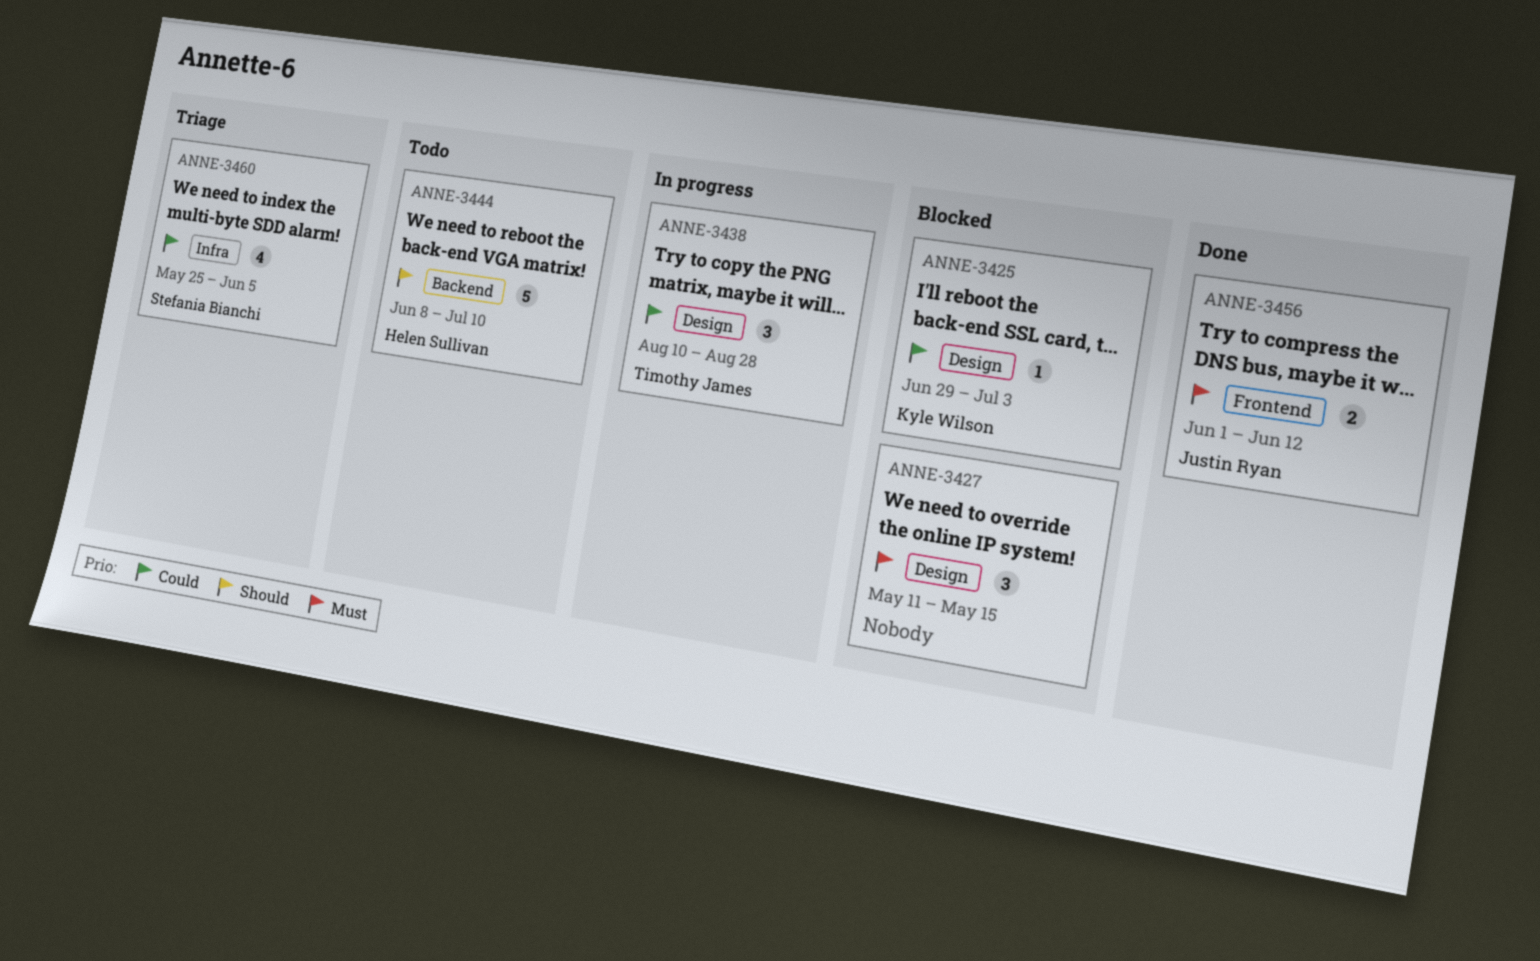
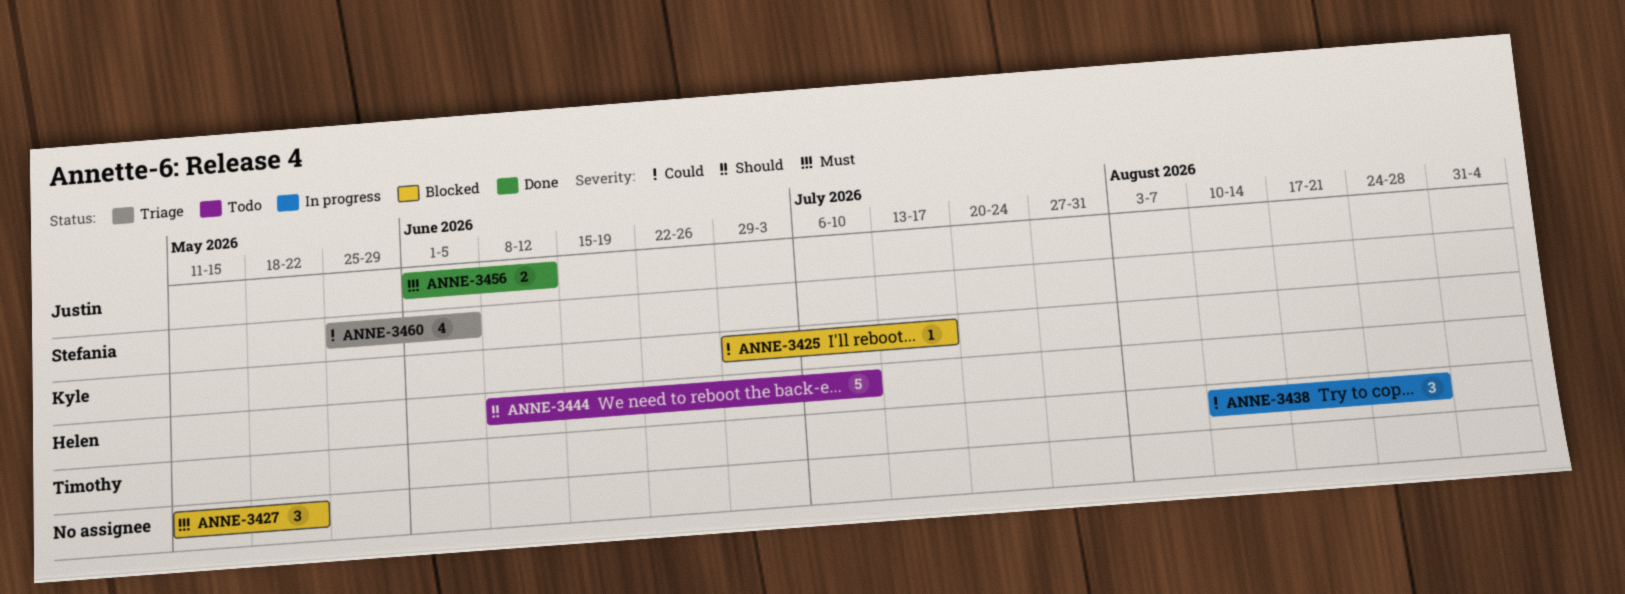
ANNE-3425, due: Jul 3 -> Jul 17
ANNE-3427, due: May 15 -> May 22

